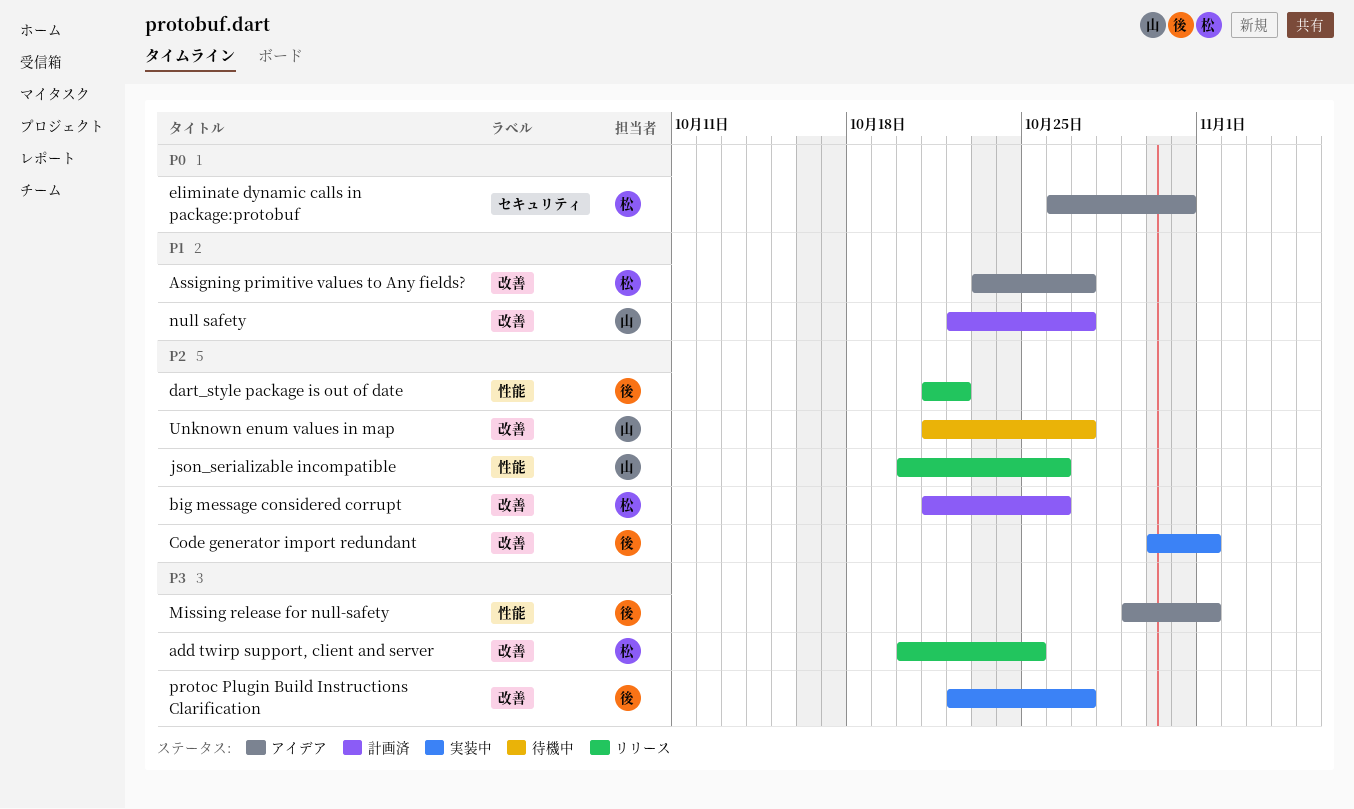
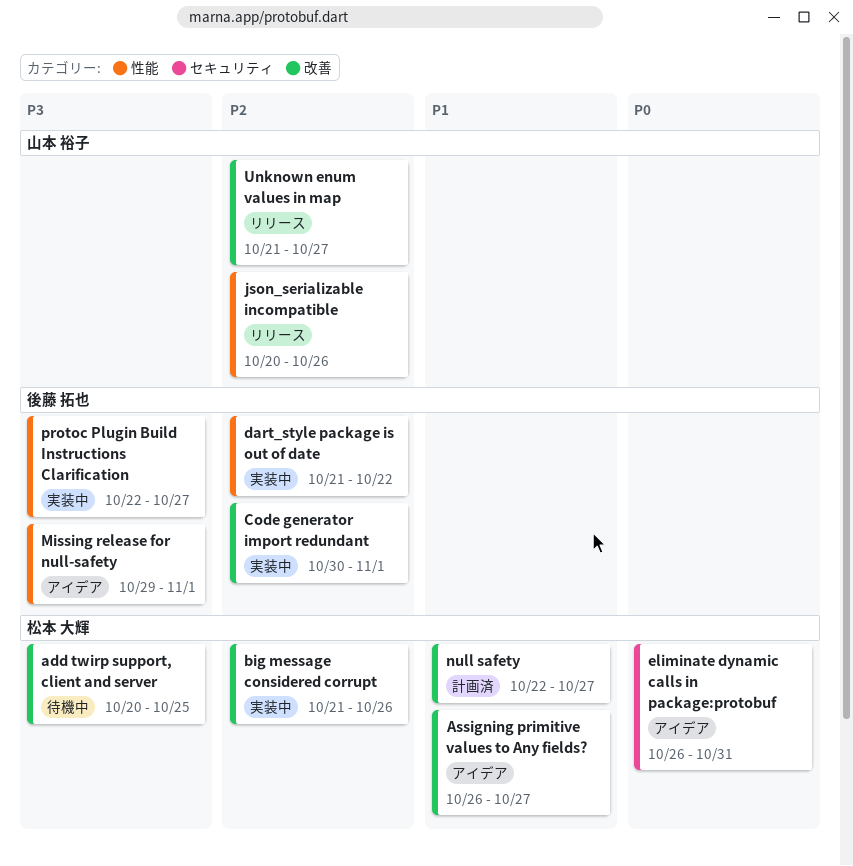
add twirp support, client and server, status: リリース -> 待機中
Assigning primitive values to Any fields?, start: Oct 23 -> Oct 26
big message considered corrupt, status: 計画済 -> 実装中
dart_style package is out of date, status: リリース -> 実装中
null safety, owner: 山本 裕子 -> 松本 大輝
protoc Plugin Build Instructions Clarification, label: 改善 -> 性能
Unknown enum values in map, status: 待機中 -> リリース

